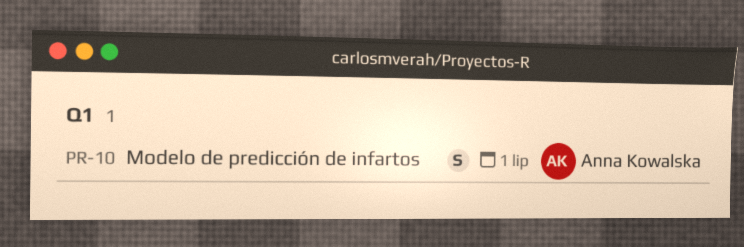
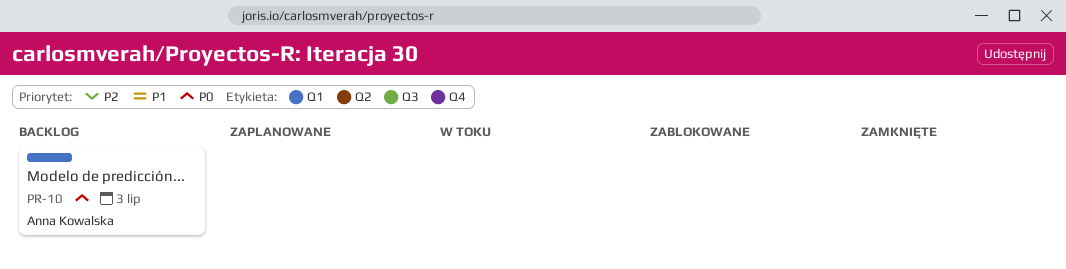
PR-10, due: Jul 1 -> Jul 3

